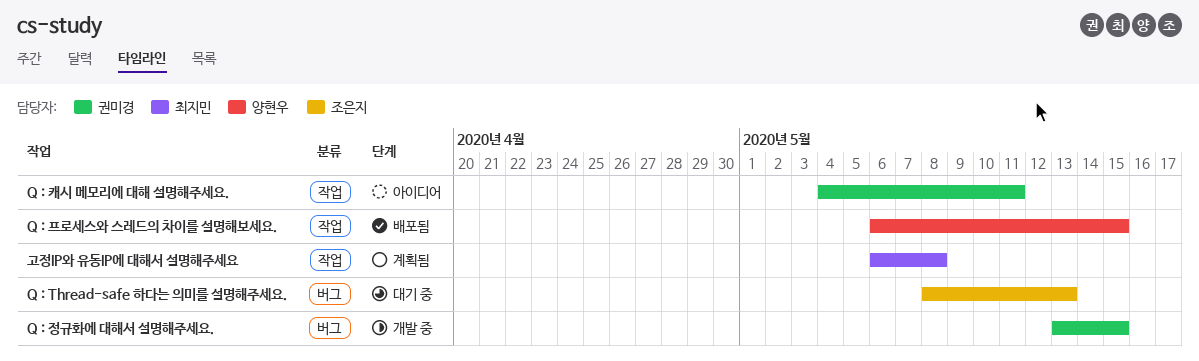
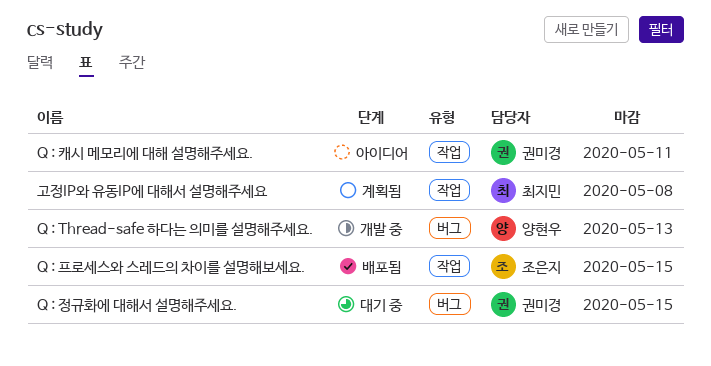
Q : Thread-safe 하다는 의미를 설명해주세요., status: 대기 중 -> 개발 중
Q : Thread-safe 하다는 의미를 설명해주세요., owner: 조은지 -> 양현우
Q : 정규화에 대해서 설명해주세요., status: 개발 중 -> 대기 중
Q : 프로세스와 스레드의 차이를 설명해보세요., owner: 양현우 -> 조은지

